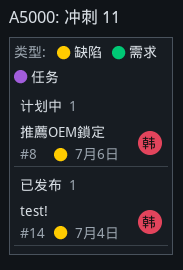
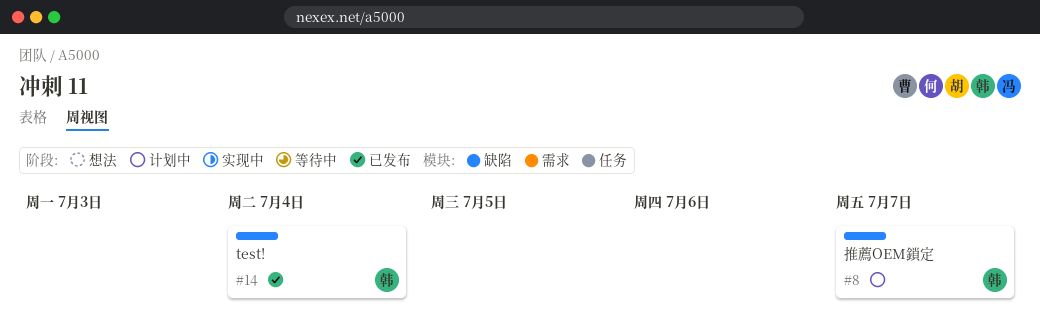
#8, due: Jul 6 -> Jul 7

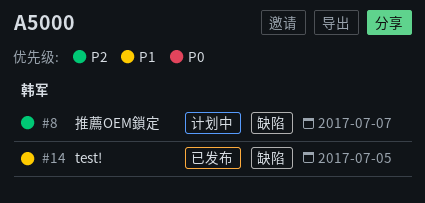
#14, due: Jul 4 -> Jul 5

